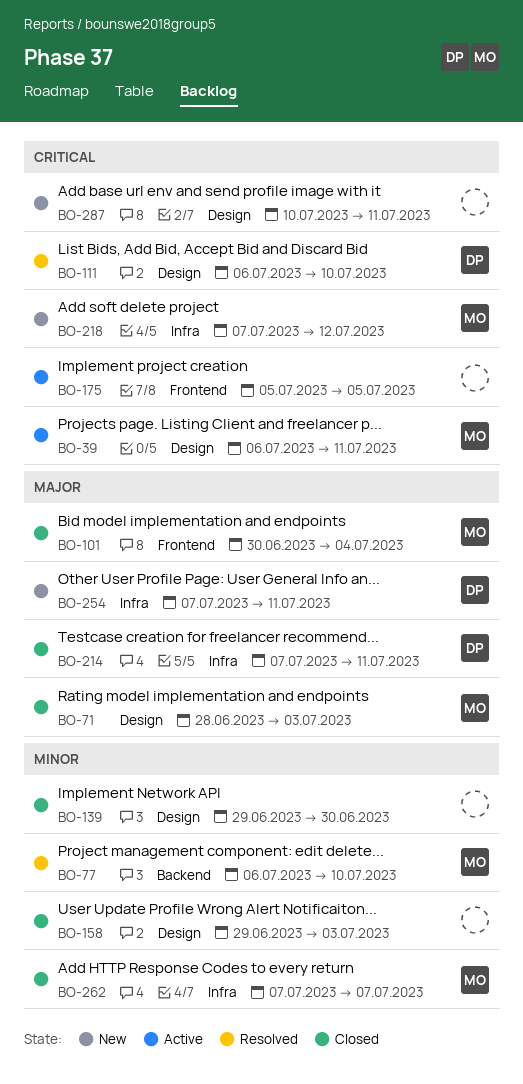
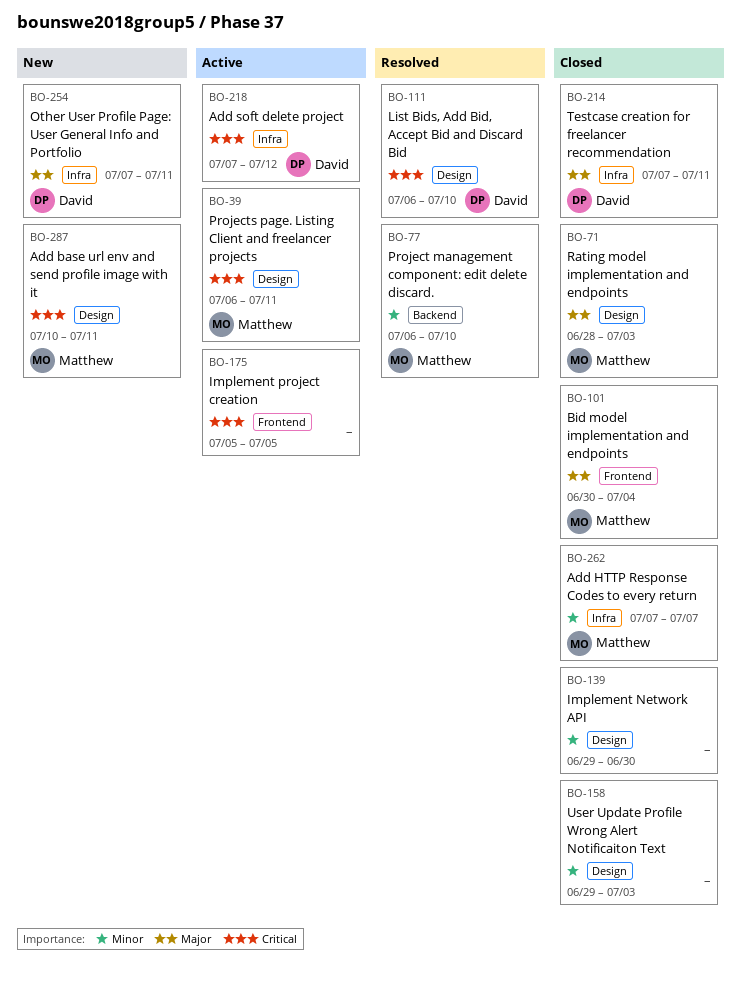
BO-218, status: New -> Active
BO-218, owner: Matthew -> David
BO-287, owner: none -> Matthew

